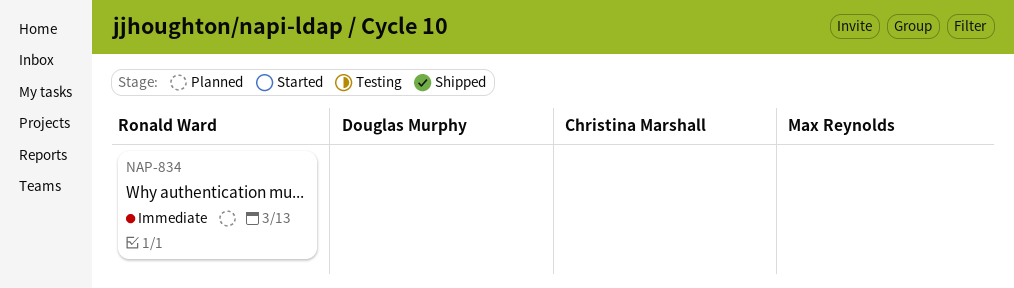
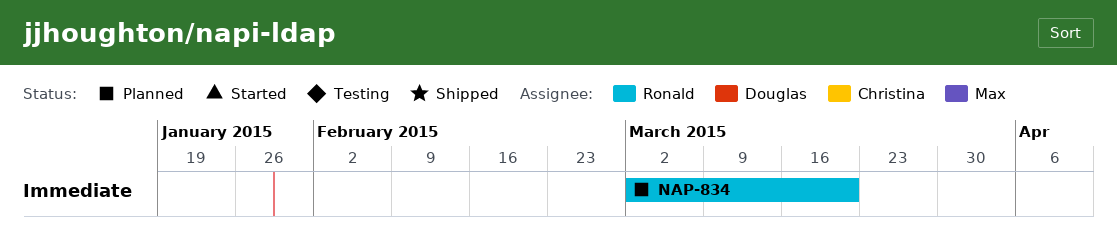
NAP-834, due: Mar 13 -> Mar 20

